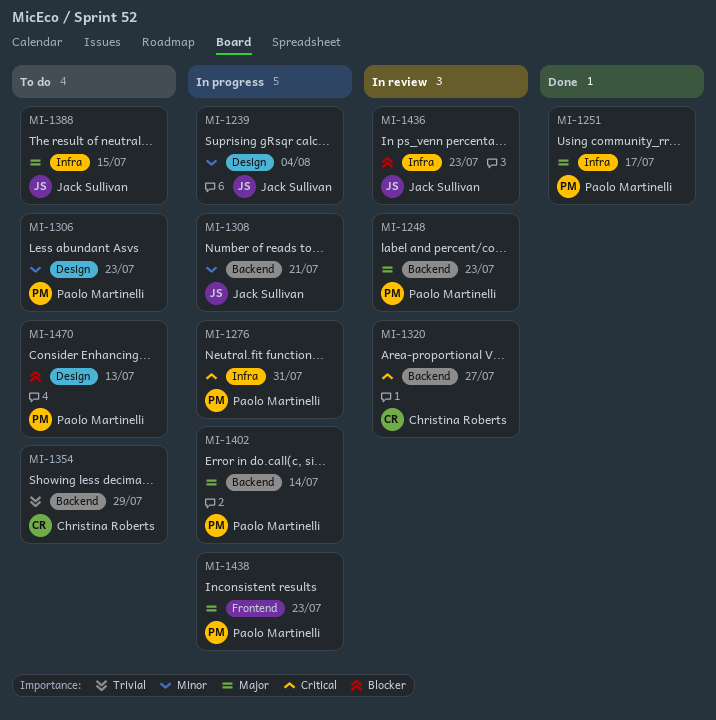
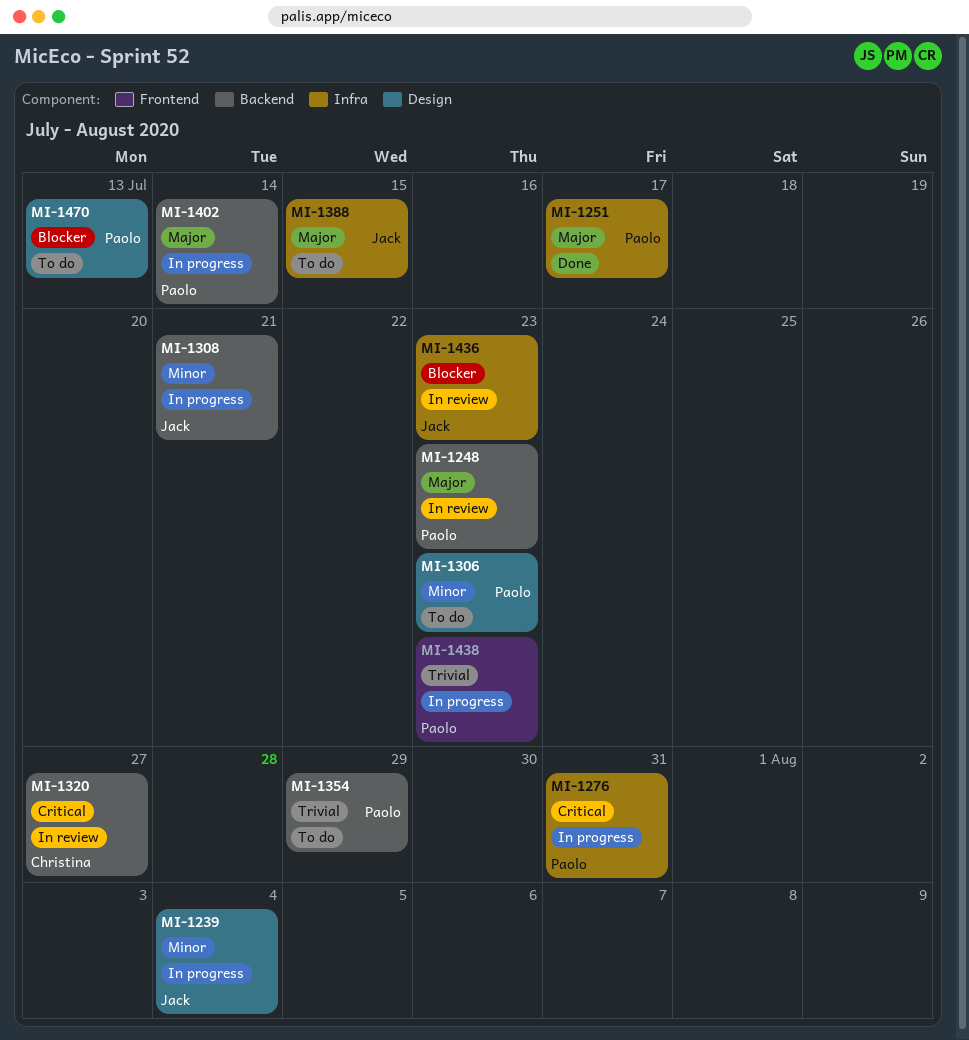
MI-1354, owner: Christina Roberts -> Paolo Martinelli
MI-1438, priority: Major -> Trivial

